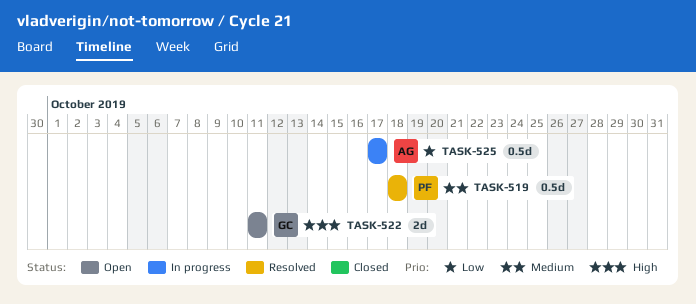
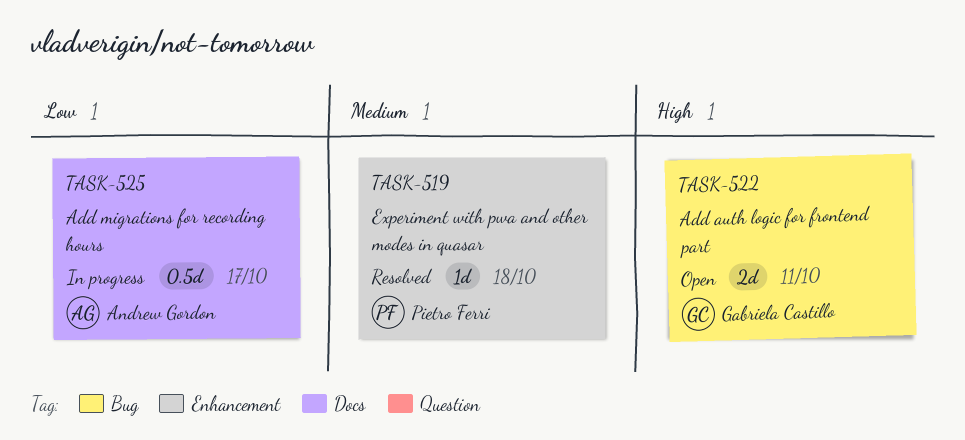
TASK-519, estimate: 0.5d -> 1d

